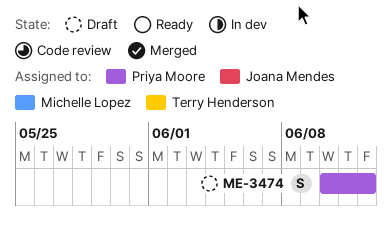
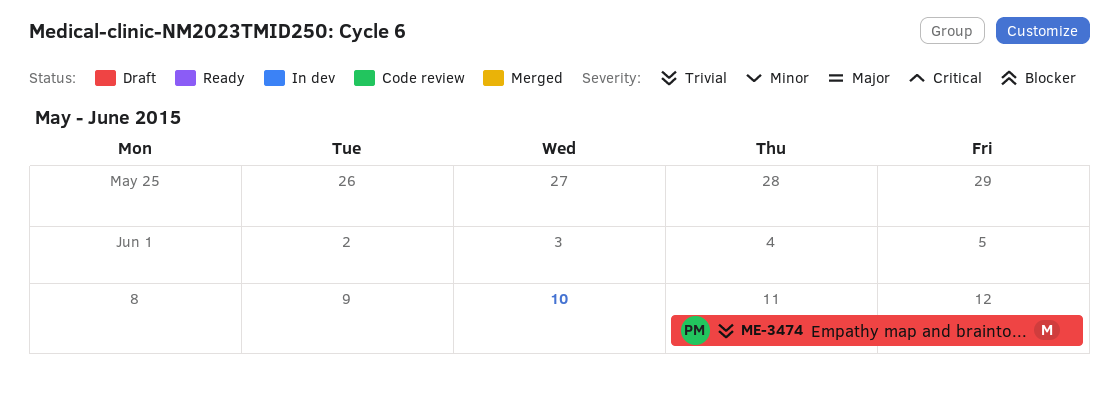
ME-3474, estimate: S -> M
ME-3474, start: Jun 10 -> Jun 11

